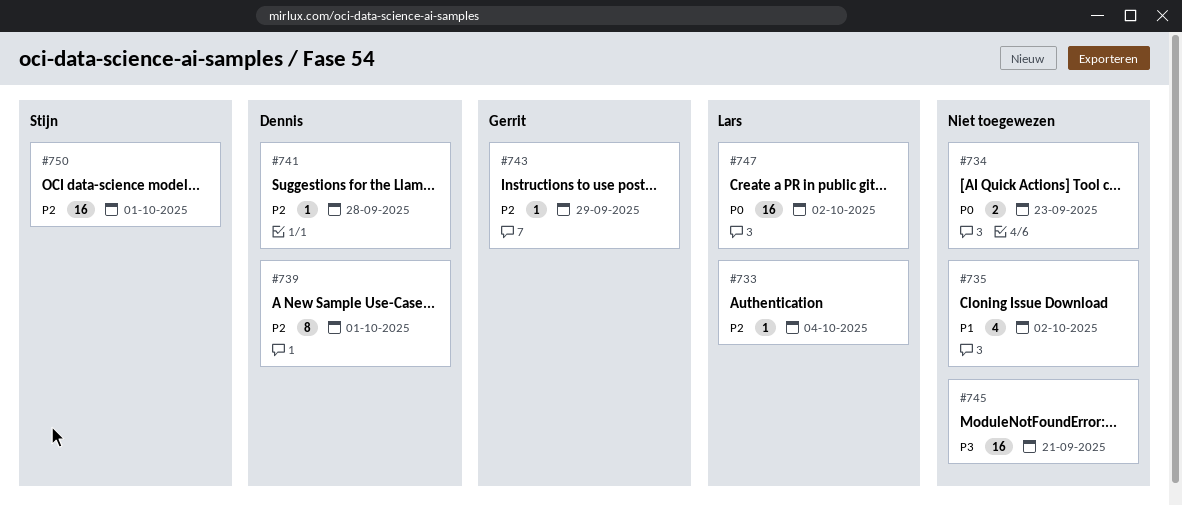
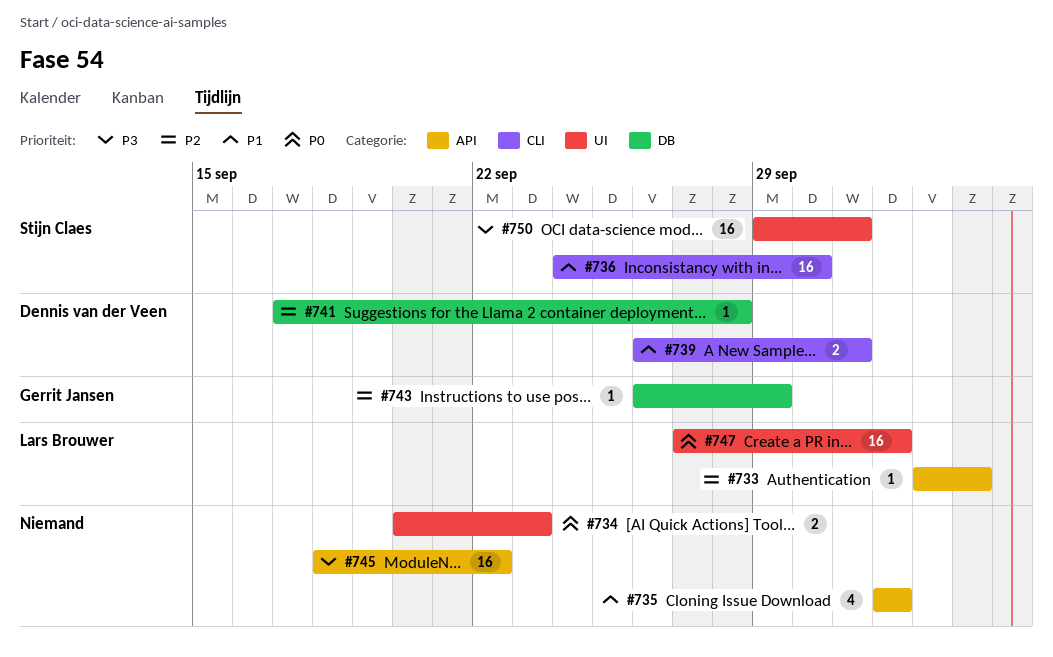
#736: none -> present
#739, priority: P2 -> P1
#739, estimate: 8 -> 2
#745, due: Sep 21 -> Sep 22
#750, priority: P2 -> P3

